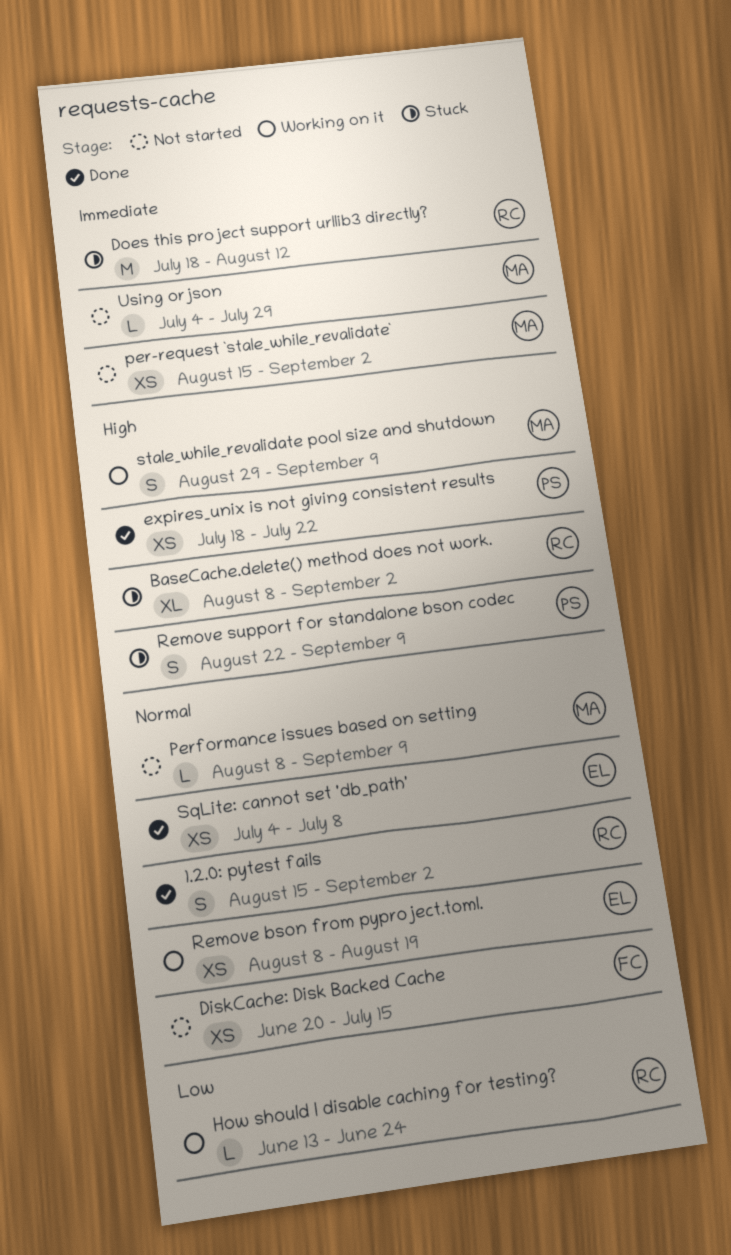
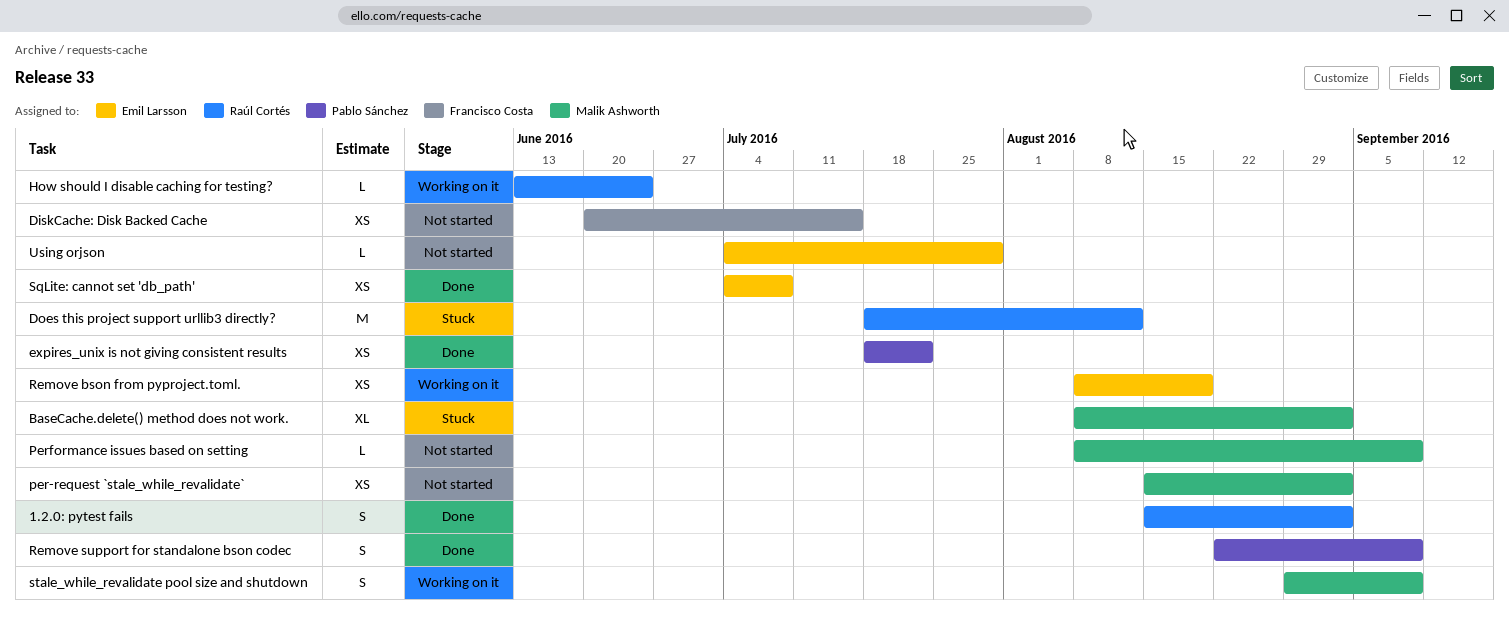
BaseCache.delete() method does not work., owner: Raúl Cortés -> Malik Ashworth
Remove support for standalone bson codec, status: Stuck -> Done
Using orjson, owner: Malik Ashworth -> Emil Larsson

